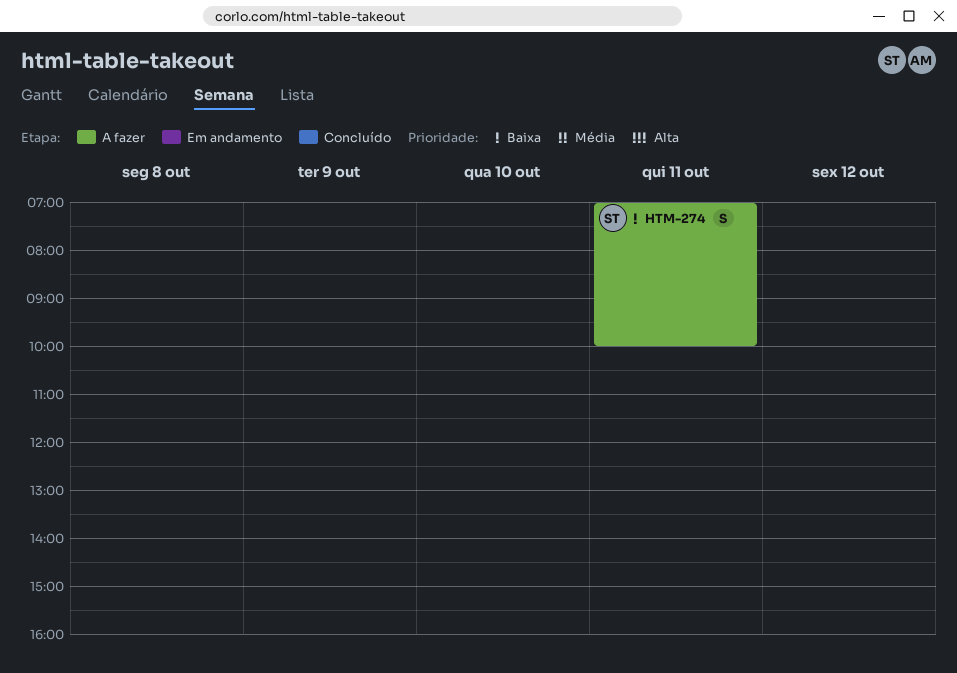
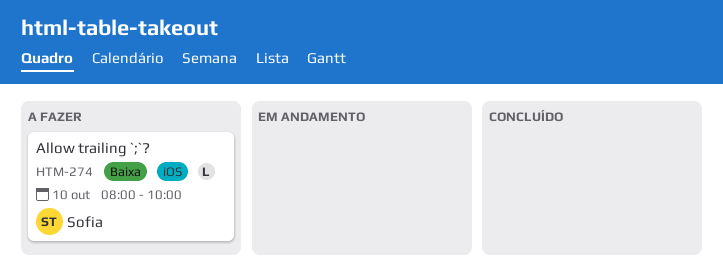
HTM-274, estimate: S -> L
HTM-274, day: Oct 11 -> Oct 10
HTM-274, begins: 07:00 -> 08:00

